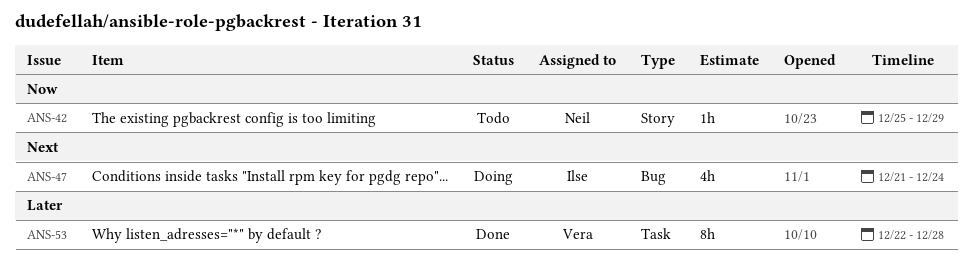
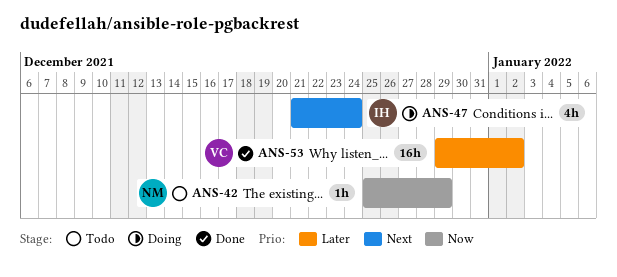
ANS-53, estimate: 8h -> 16h
ANS-53, start: Dec 22 -> Dec 29
ANS-53, due: Dec 28 -> Jan 2

